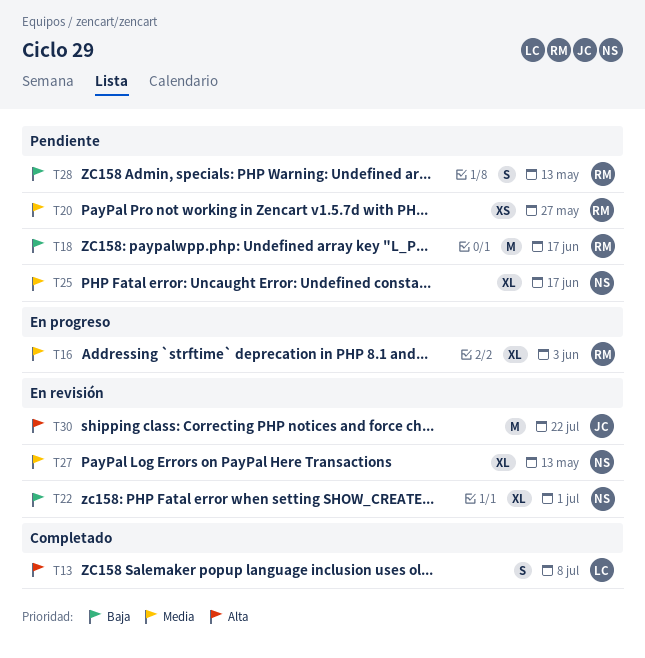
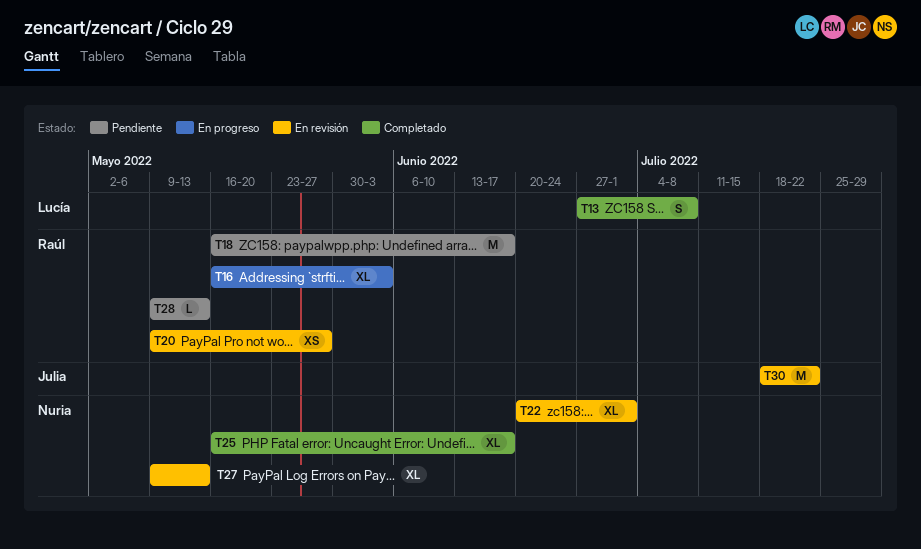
T20, status: Pendiente -> En revisión
T25, status: Pendiente -> Completado
T28, estimate: S -> L

